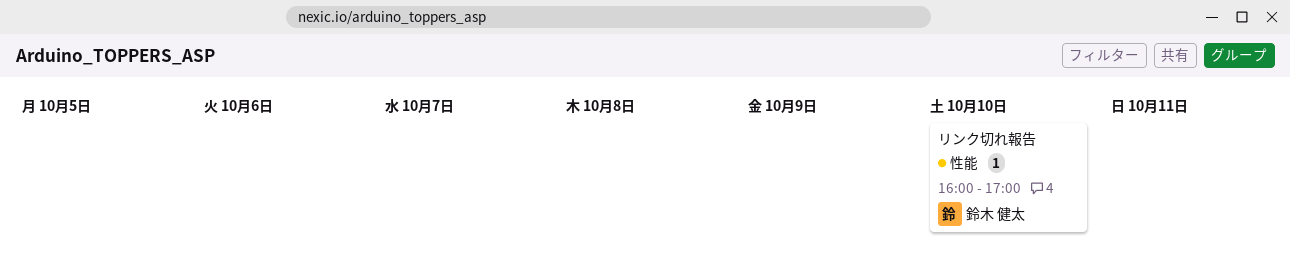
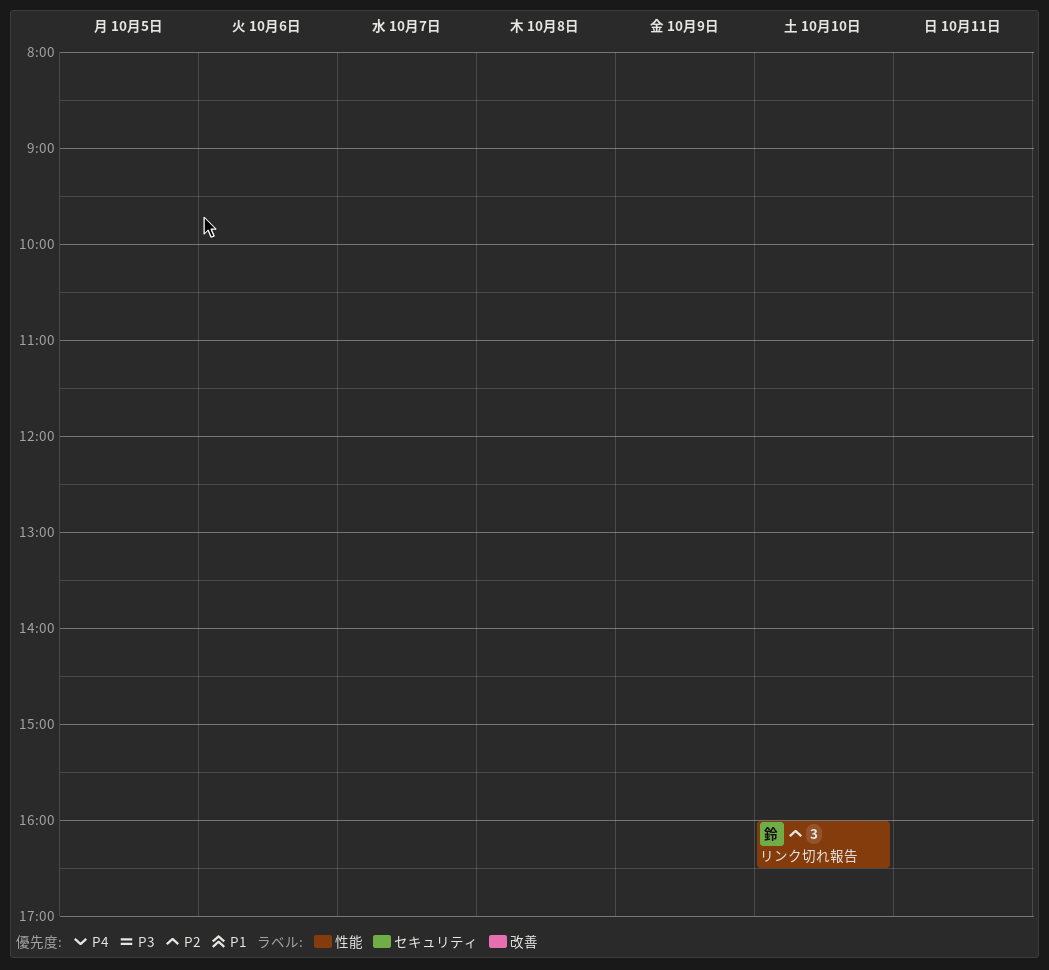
リンク切れ報告, estimate: 1 -> 3
リンク切れ報告, ends: 17:00 -> 16:30

